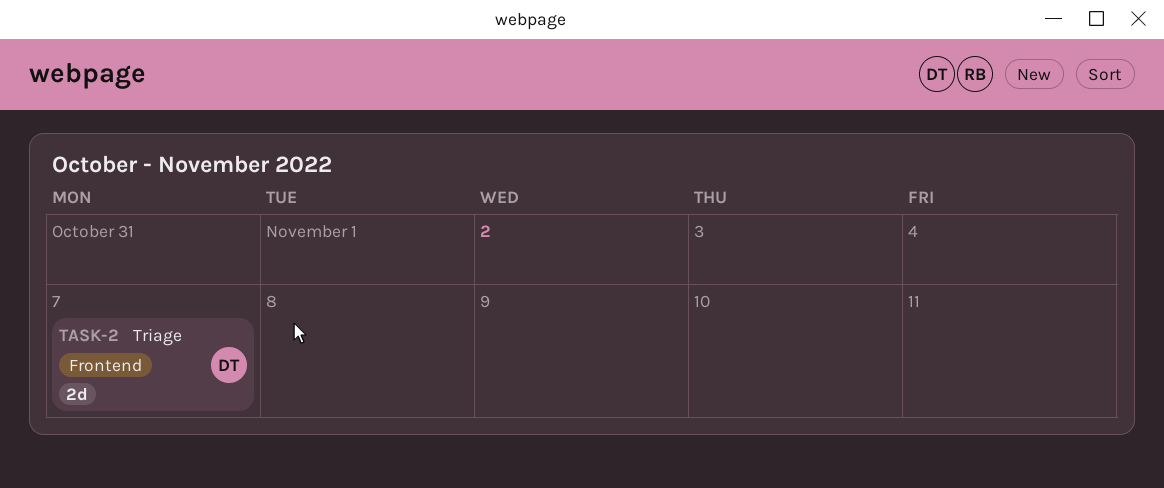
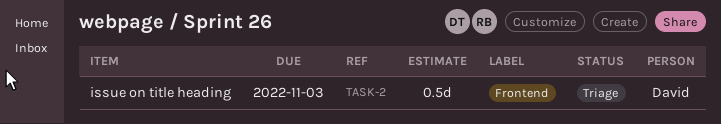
TASK-2, estimate: 2d -> 0.5d
TASK-2, due: Nov 7 -> Nov 3

